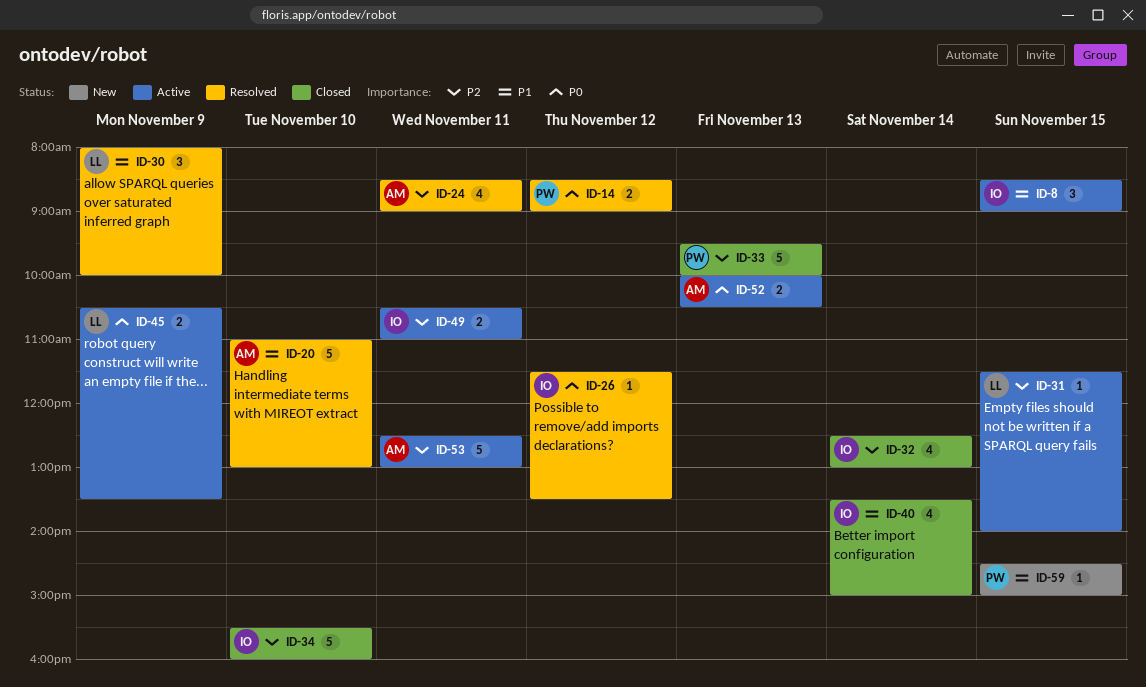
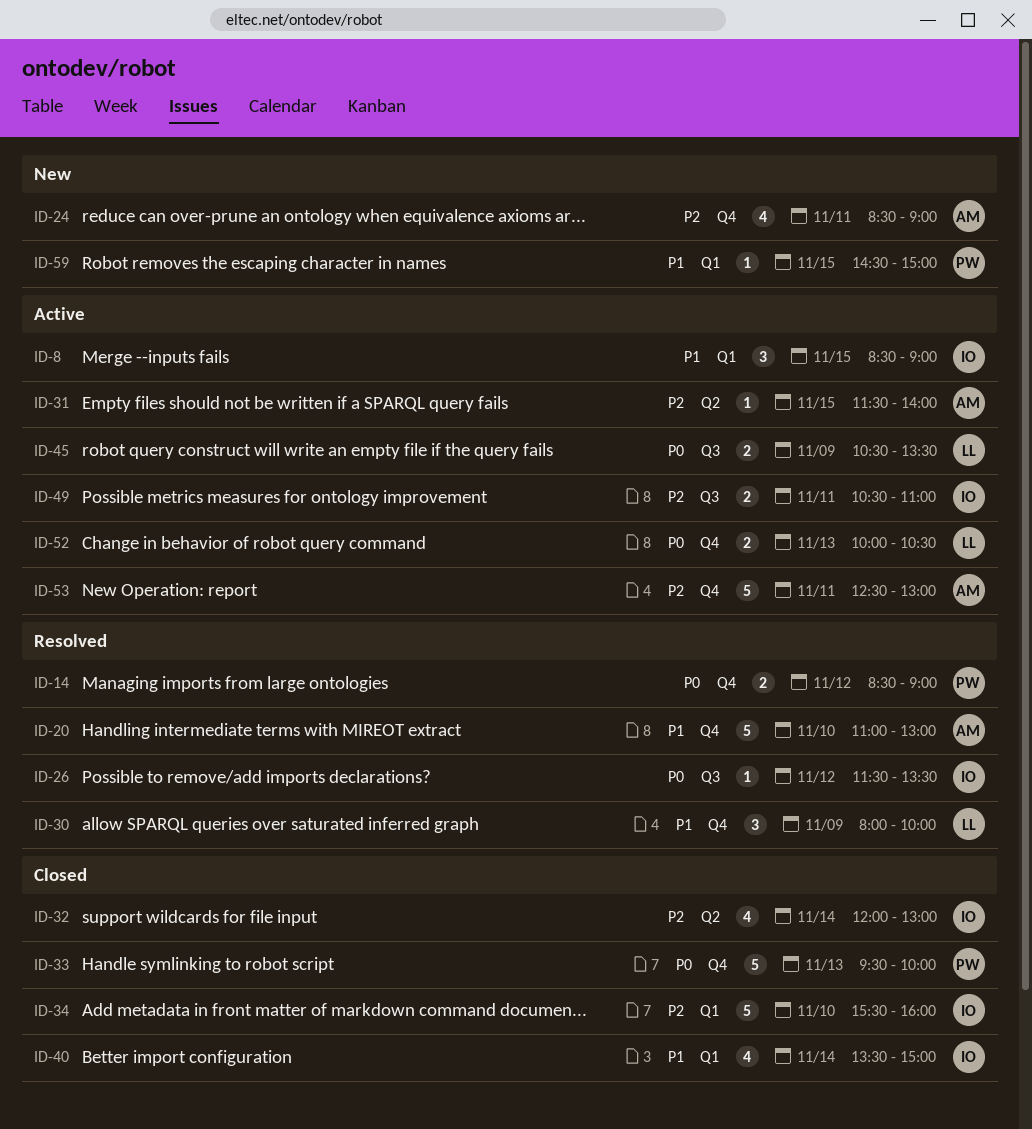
ID-24, status: Resolved -> New
ID-31, owner: LL -> AM
ID-32, begins: 12:30 -> 12:00
ID-33, priority: P2 -> P0
ID-52, owner: AM -> LL

